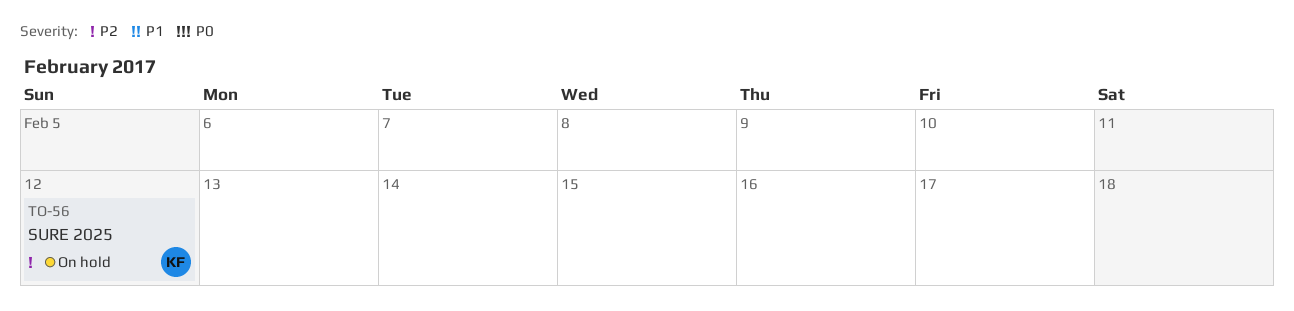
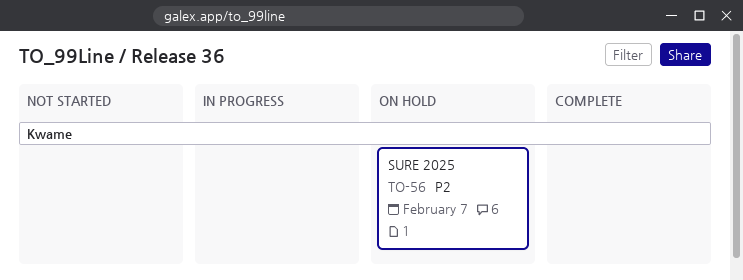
TO-56, due: Feb 12 -> Feb 7

